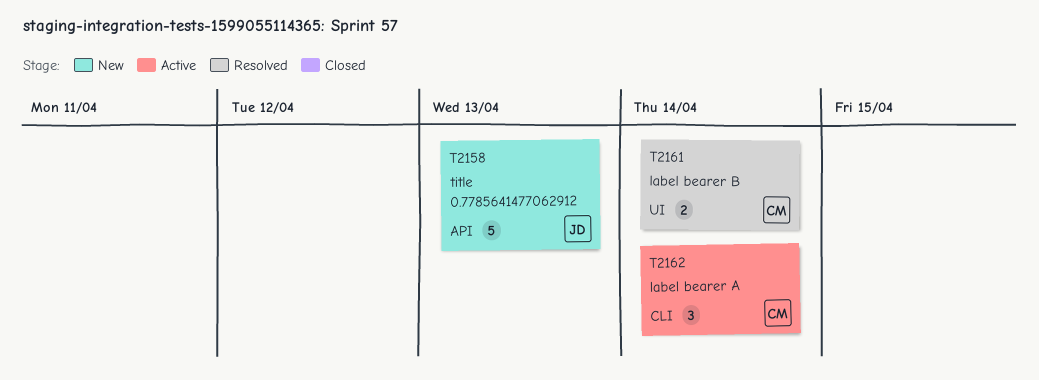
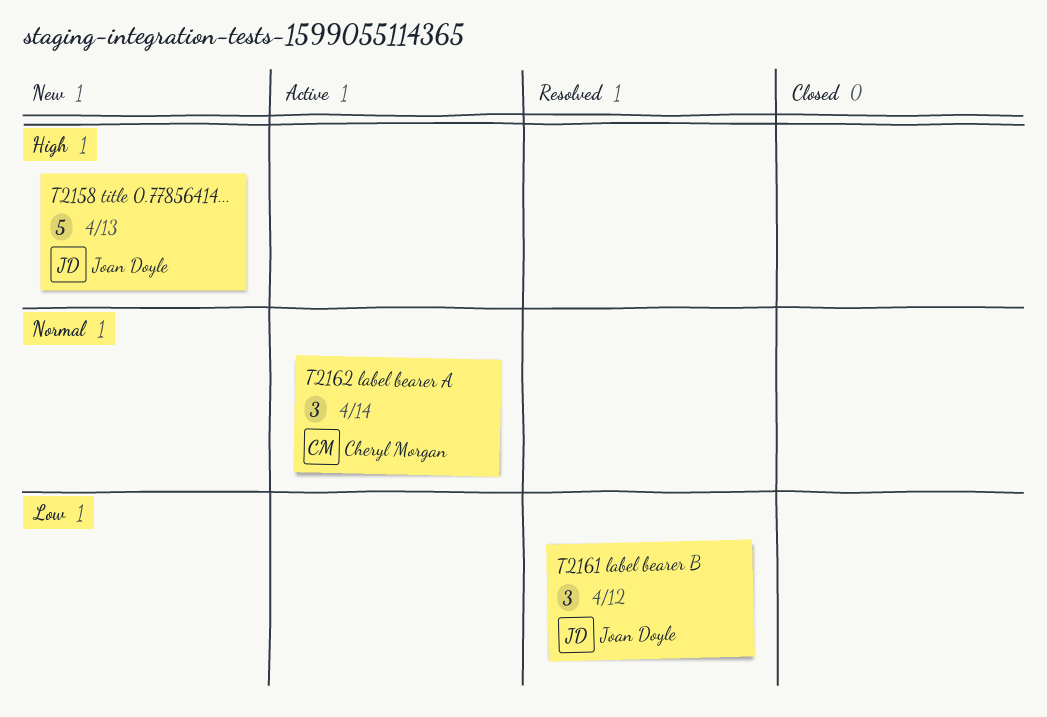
T2161, owner: Cheryl Morgan -> Joan Doyle
T2161, estimate: 2 -> 3
T2161, due: Apr 14 -> Apr 12

